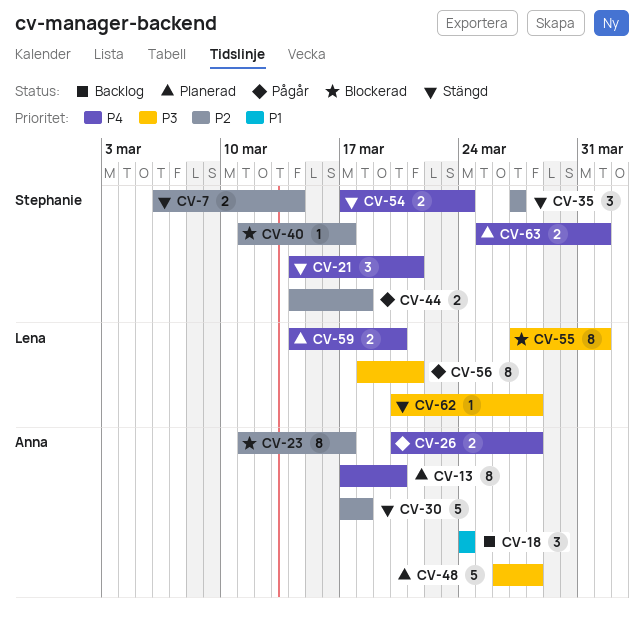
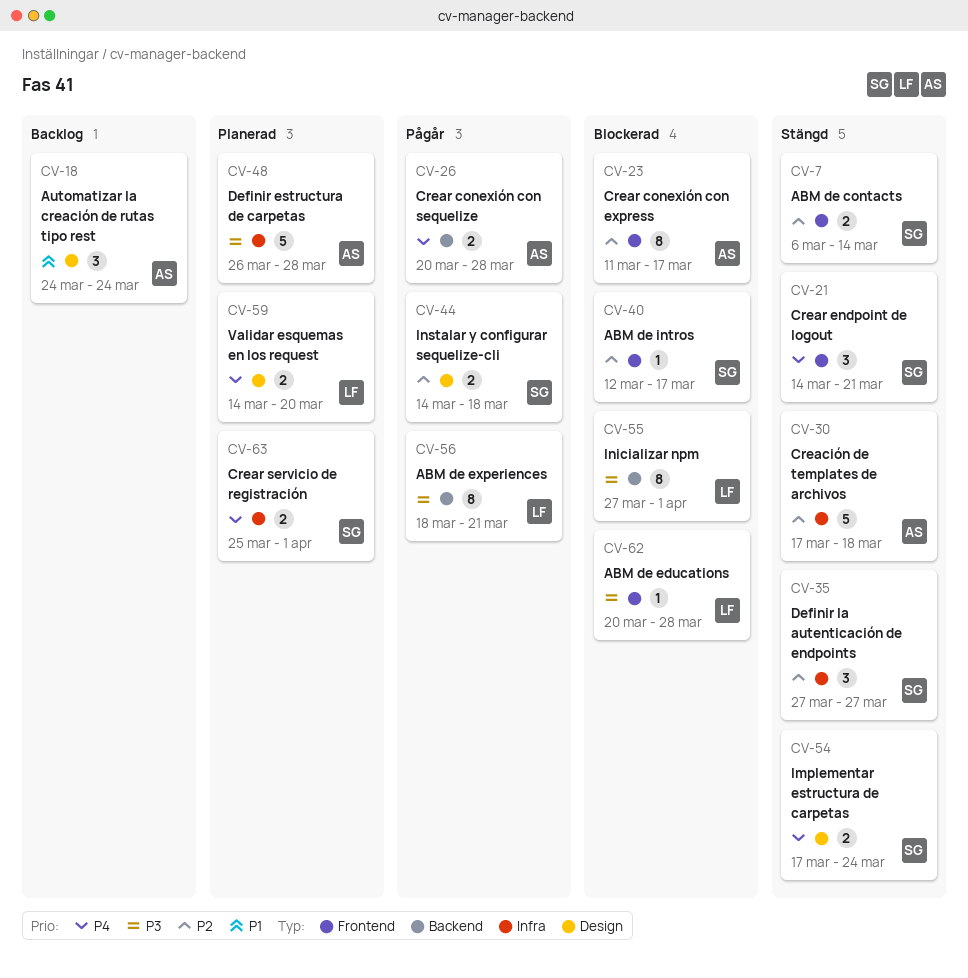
CV-13: present -> none
CV-40, start: Mar 11 -> Mar 12
CV-62, status: Stängd -> Blockerad

